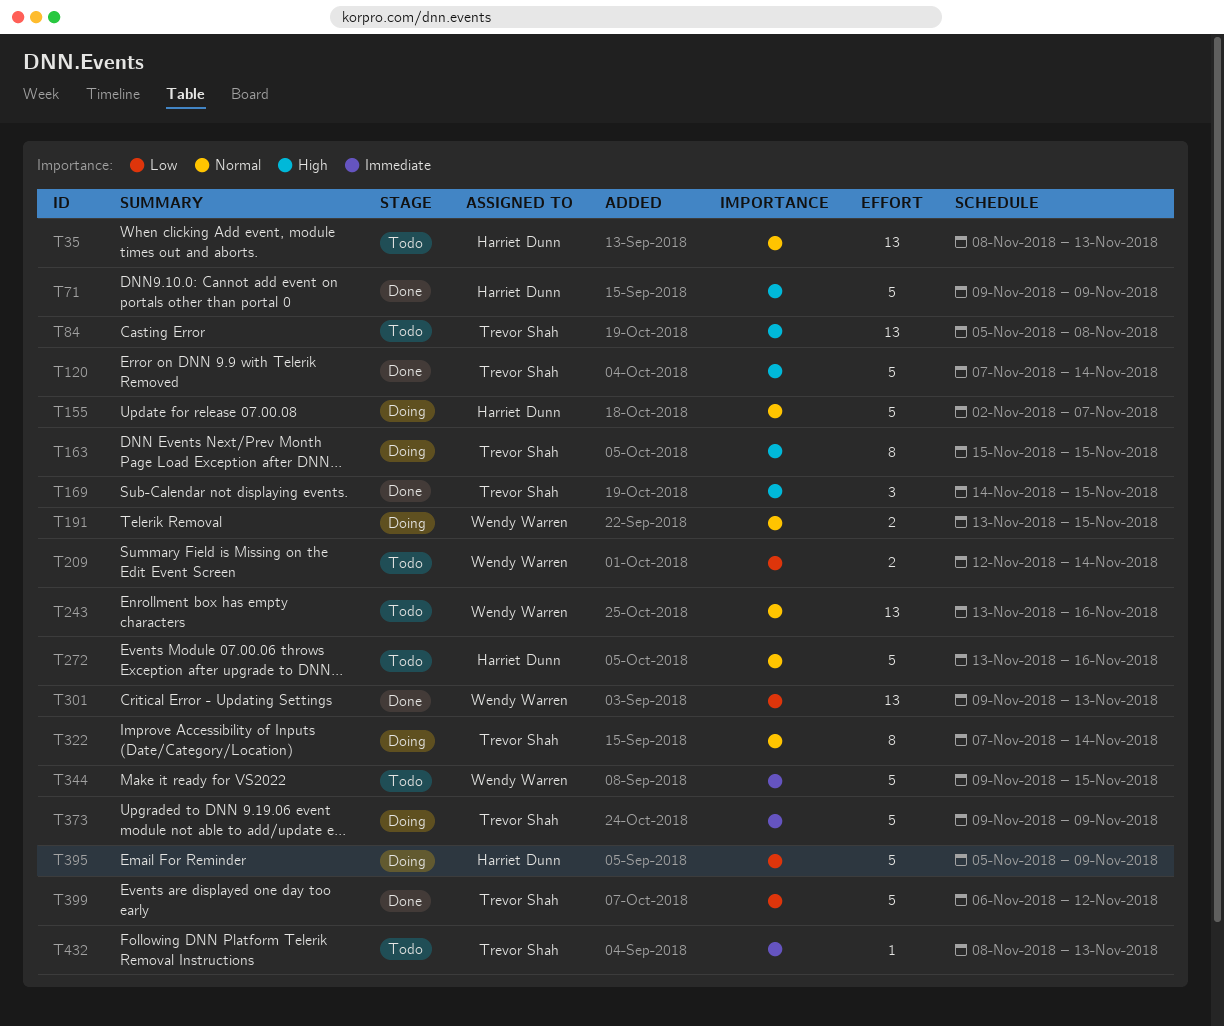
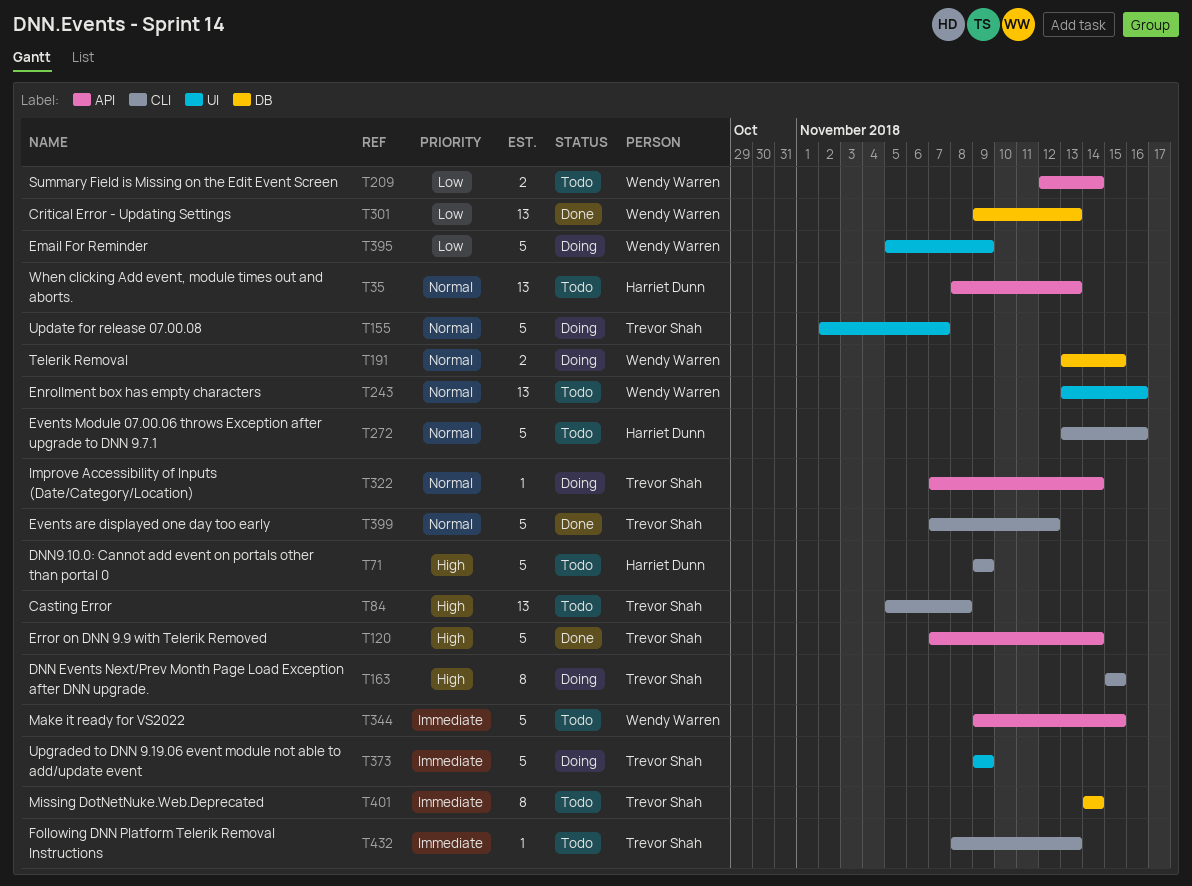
T71, status: Done -> Todo
T155, owner: Harriet Dunn -> Trevor Shah
T169: present -> none
T322, estimate: 8 -> 1
T395, owner: Harriet Dunn -> Wendy Warren
T399, priority: Low -> Normal
T399, start: Nov 6 -> Nov 7
T401: none -> present

